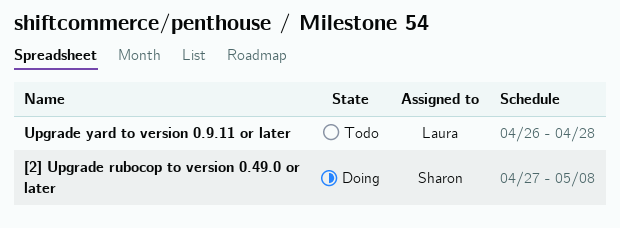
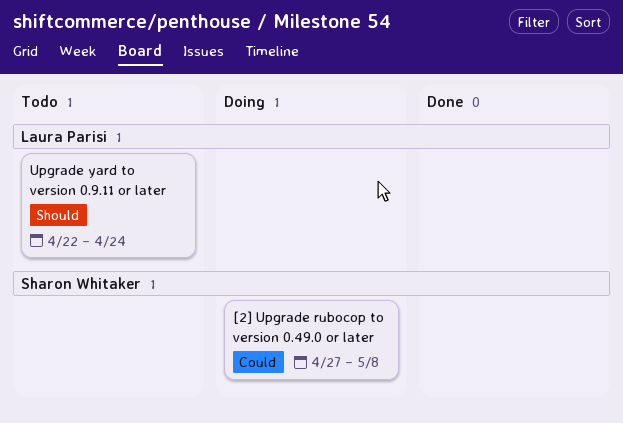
Upgrade yard to version 0.9.11 or later, start: Apr 26 -> Apr 22
Upgrade yard to version 0.9.11 or later, due: Apr 28 -> Apr 24

